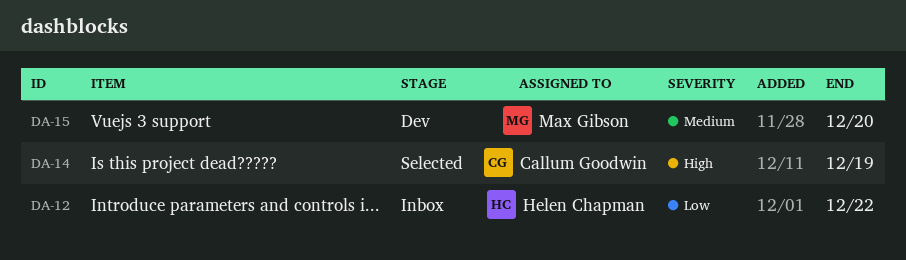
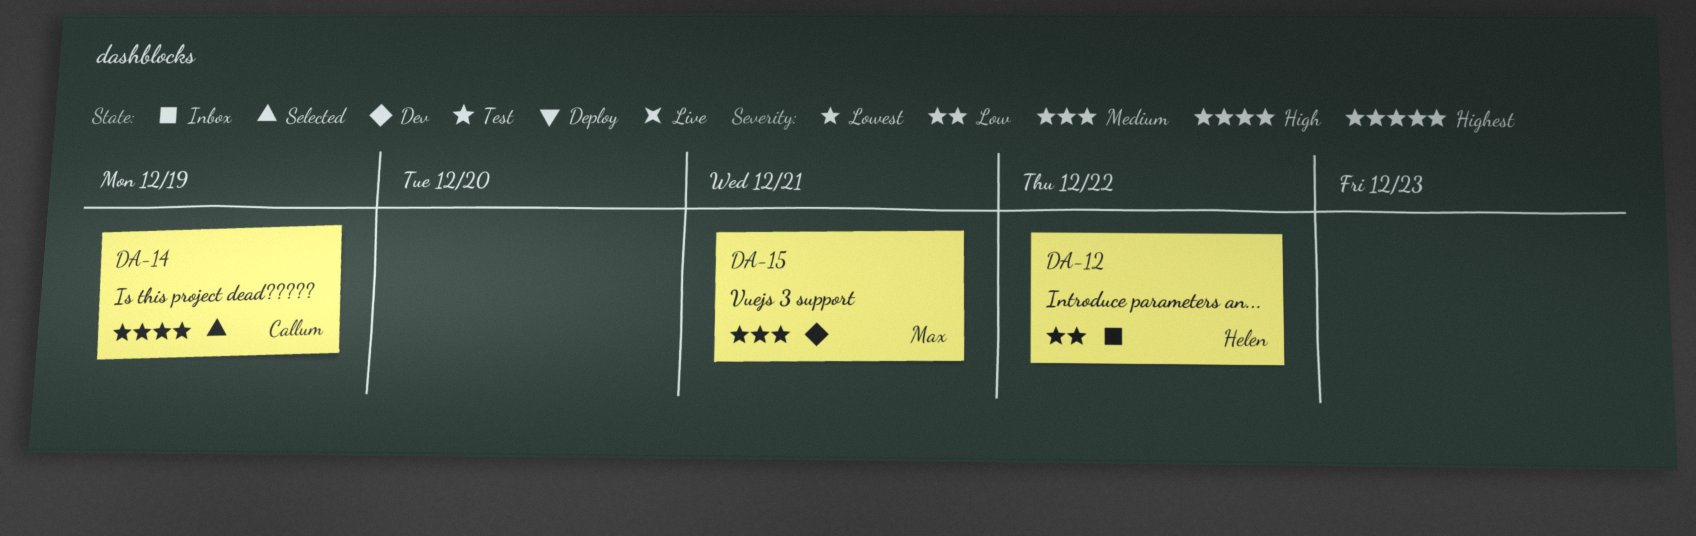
DA-15, due: Dec 20 -> Dec 21

